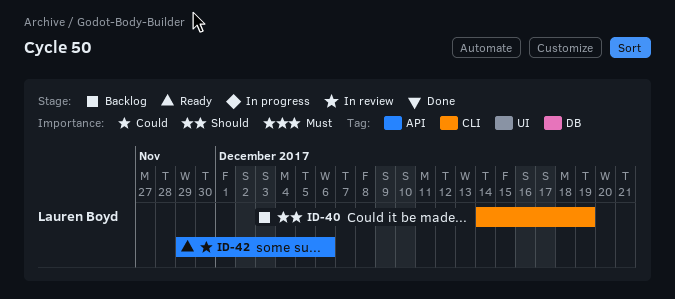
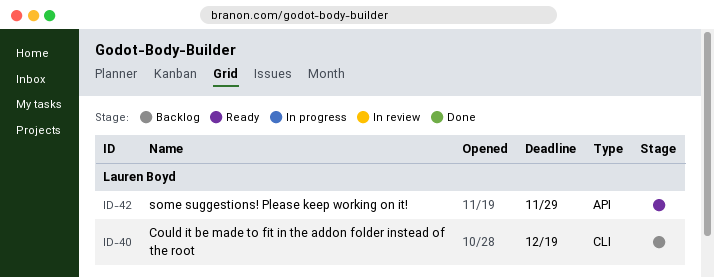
ID-42, due: Dec 6 -> Nov 29

